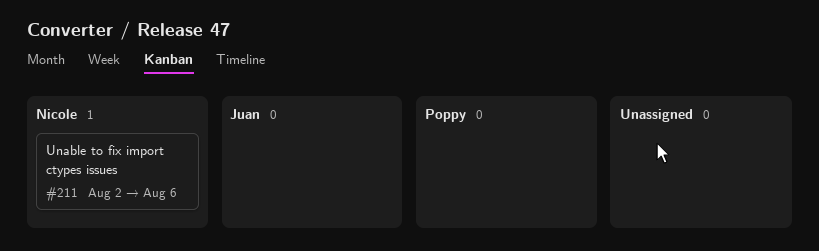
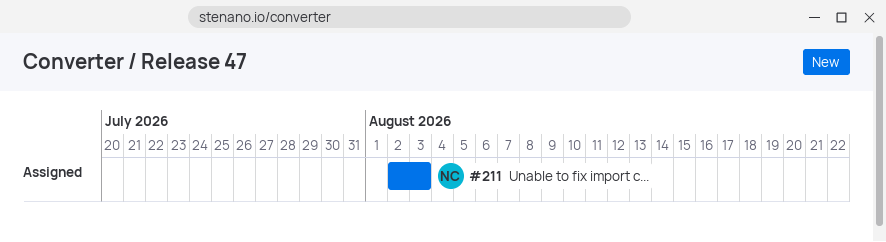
#211, due: Aug 6 -> Aug 3

